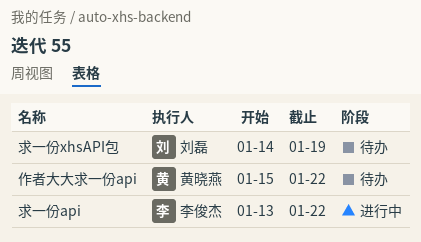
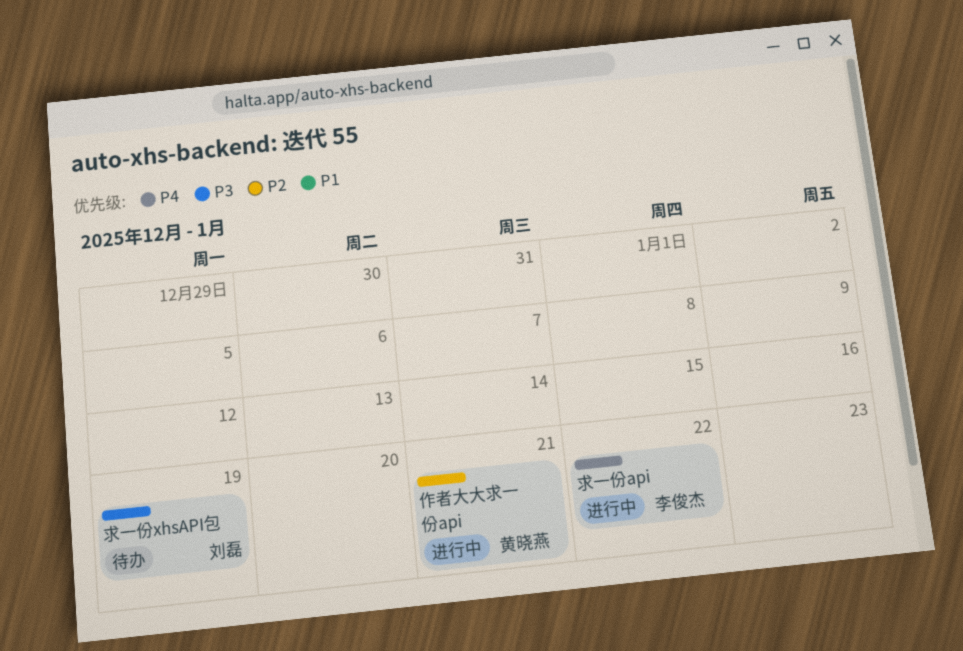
作者大大求一份api, status: 待办 -> 进行中
作者大大求一份api, due: Jan 22 -> Jan 21

